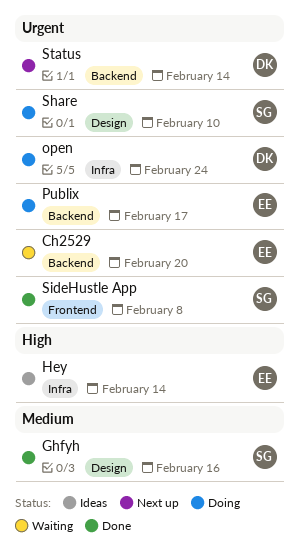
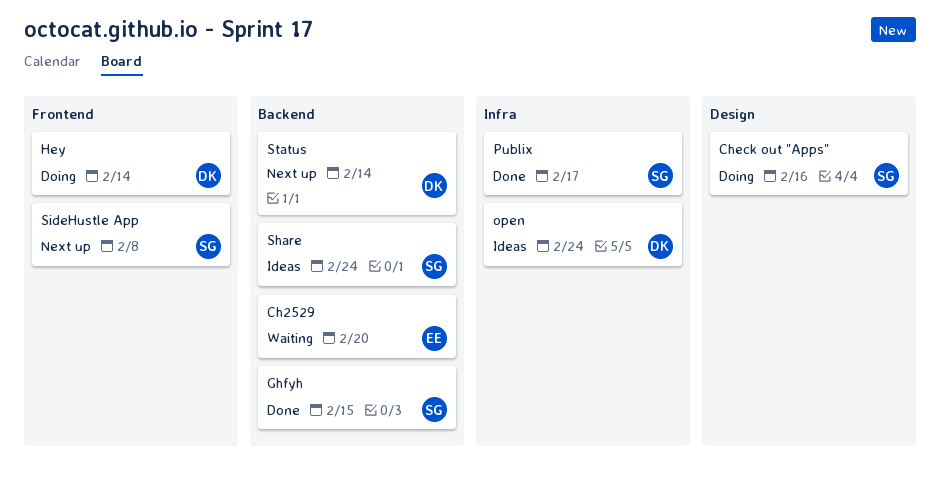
Check out "Apps": none -> present
Ghfyh, label: Design -> Backend
Ghfyh, due: Feb 16 -> Feb 15
Hey, status: Ideas -> Doing
Hey, owner: EE -> DK
Hey, label: Infra -> Frontend
open, status: Doing -> Ideas
Publix, status: Doing -> Done
Publix, owner: EE -> SG
Publix, label: Backend -> Infra
Share, status: Doing -> Ideas
Share, label: Design -> Backend
Share, due: Feb 10 -> Feb 24
SideHustle App, status: Done -> Next up

